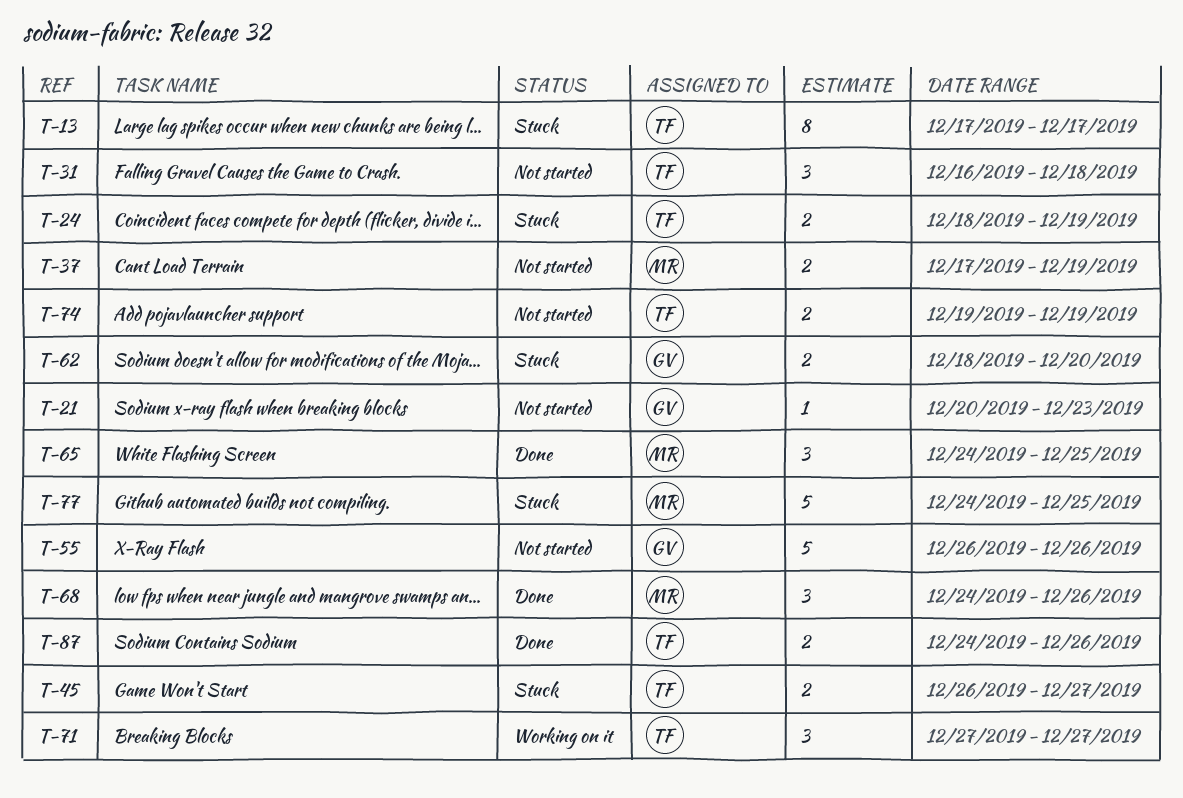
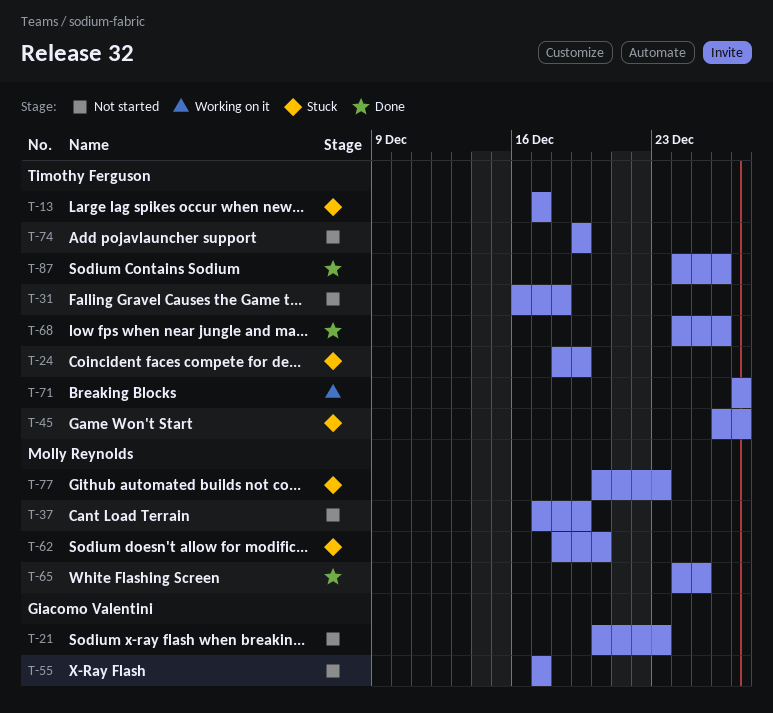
T-55, start: Dec 26 -> Dec 17
T-55, due: Dec 26 -> Dec 17
T-62, owner: Giacomo Valentini -> Molly Reynolds
T-68, owner: Molly Reynolds -> Timothy Ferguson
T-77, start: Dec 24 -> Dec 20
T-77, due: Dec 25 -> Dec 23

